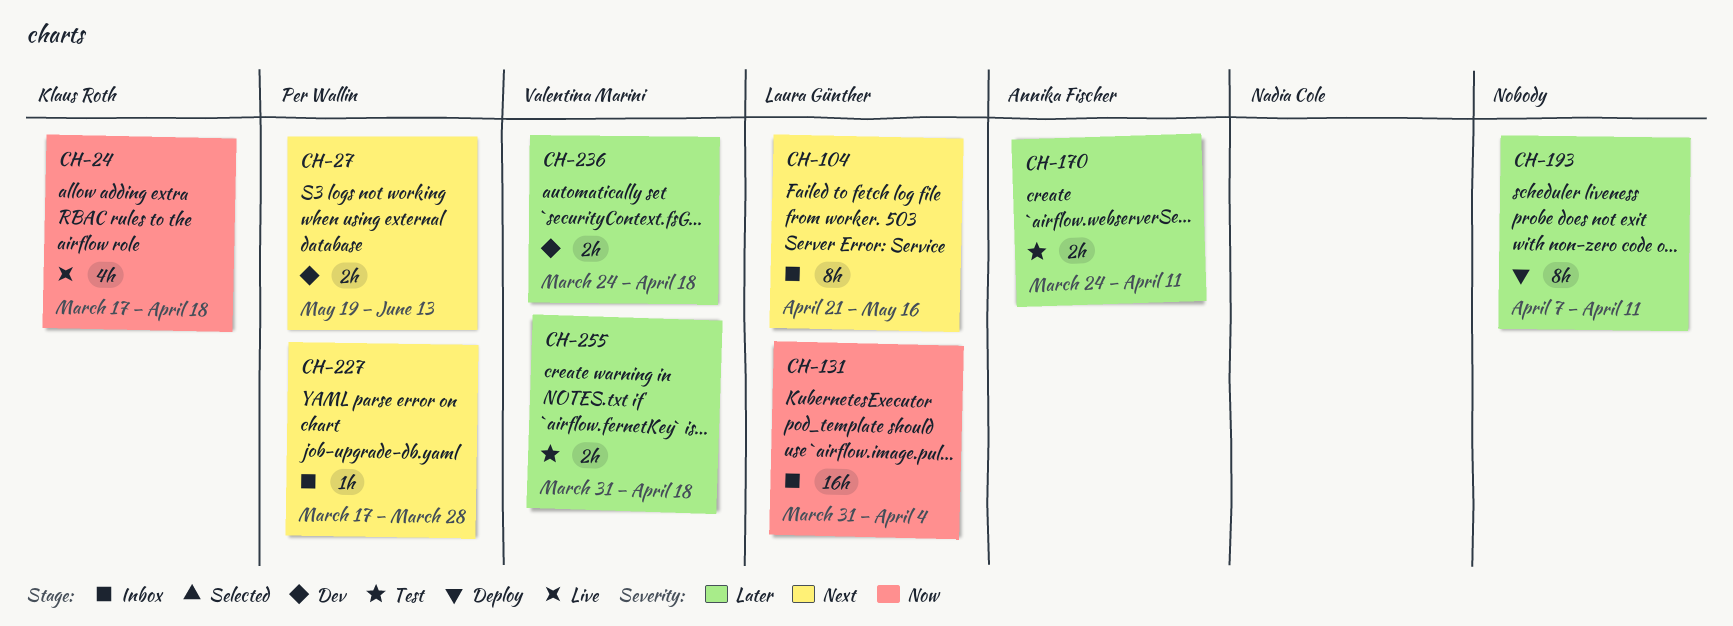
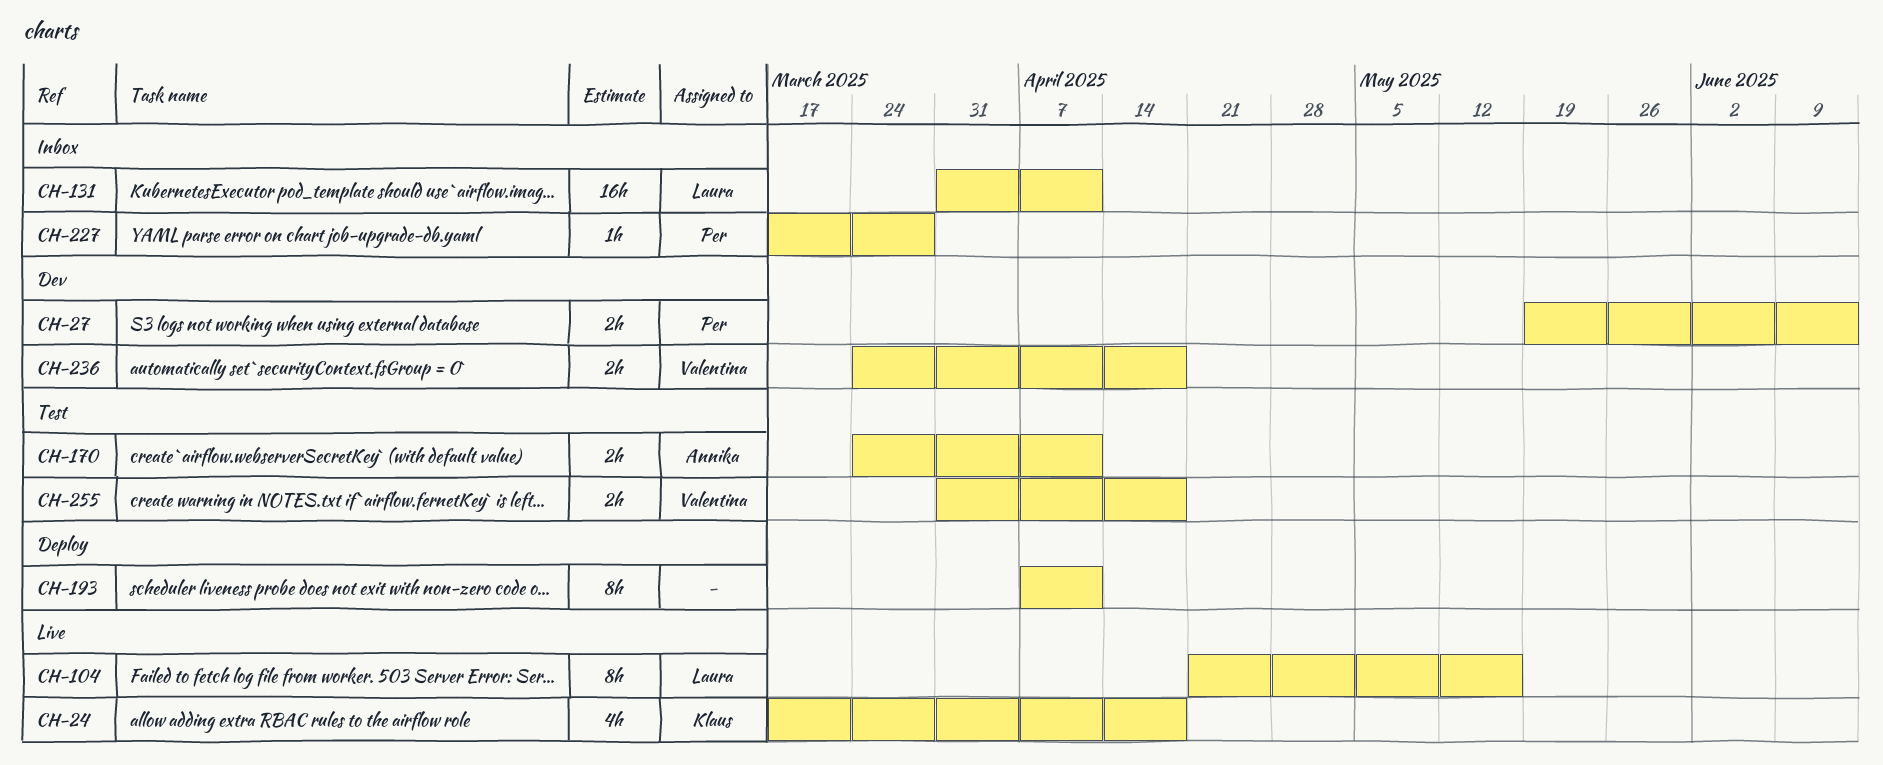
CH-104, status: Inbox -> Live
CH-131, due: Apr 4 -> Apr 11

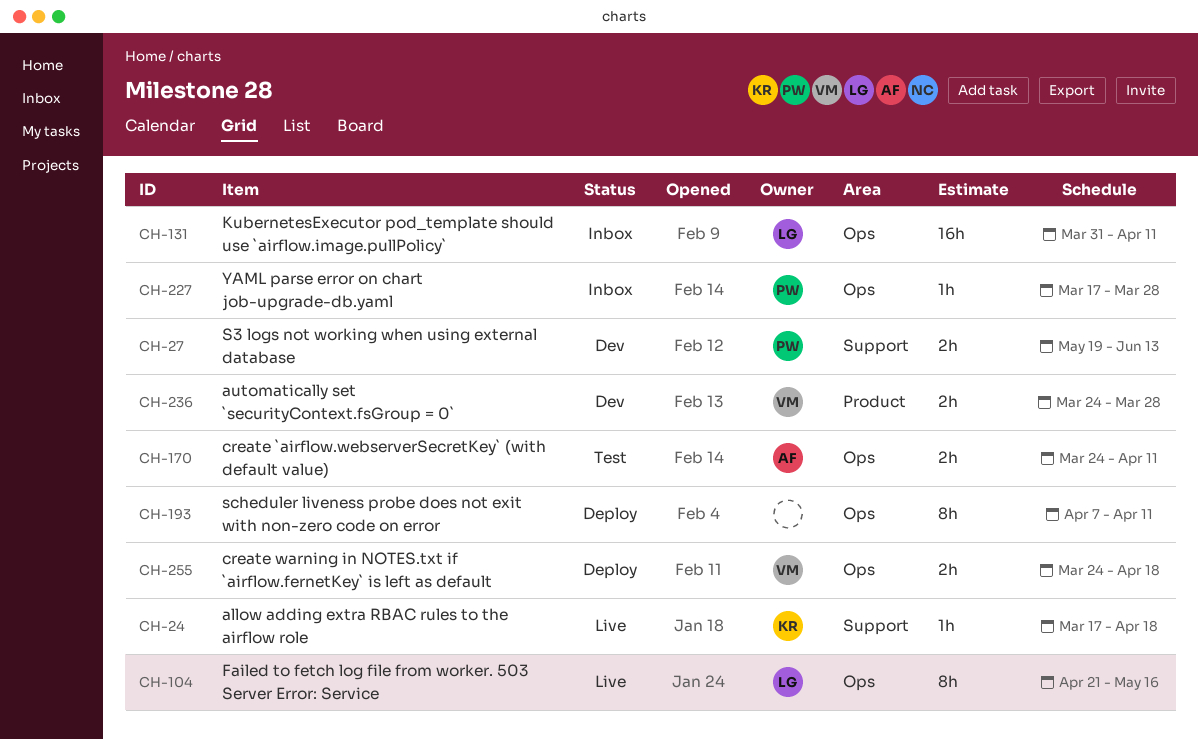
CH-24, estimate: 4h -> 1h
CH-236, due: Apr 18 -> Mar 28
CH-255, status: Test -> Deploy
CH-255, start: Mar 31 -> Mar 24

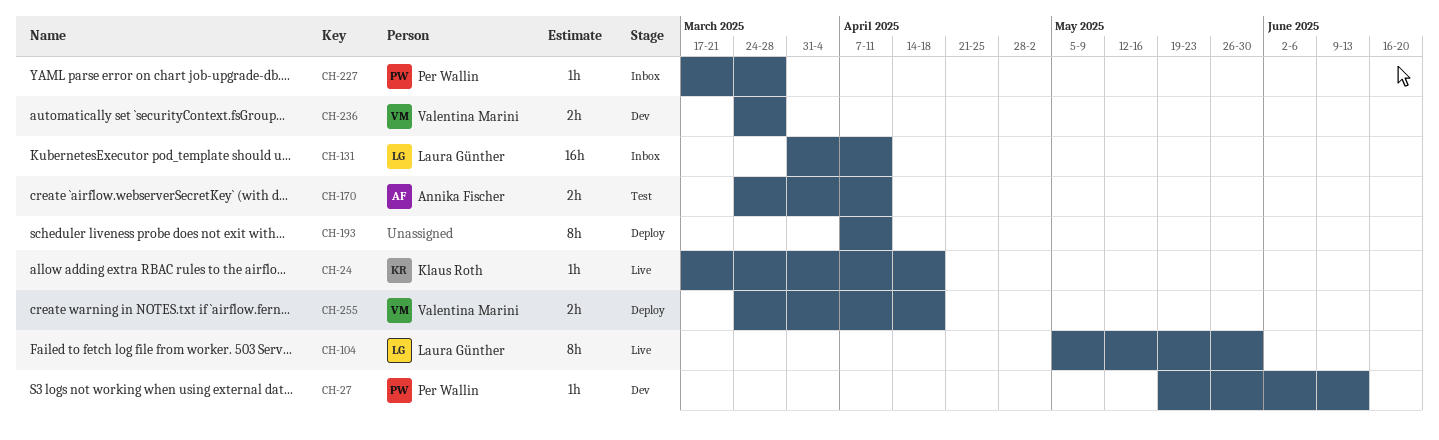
CH-27, estimate: 2h -> 1h
CH-104, start: Apr 21 -> May 5
CH-104, due: May 16 -> May 30

